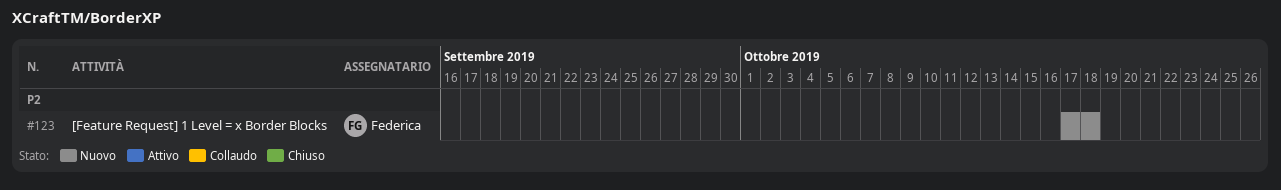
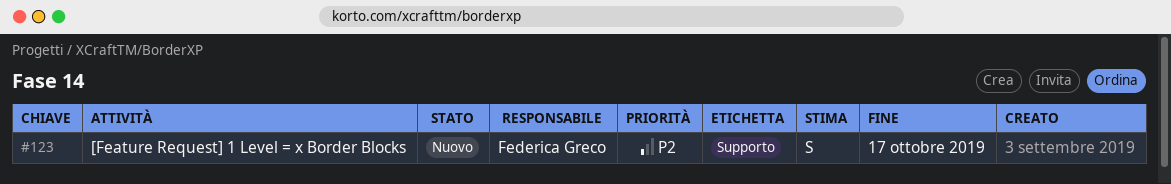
#123, due: Oct 18 -> Oct 17

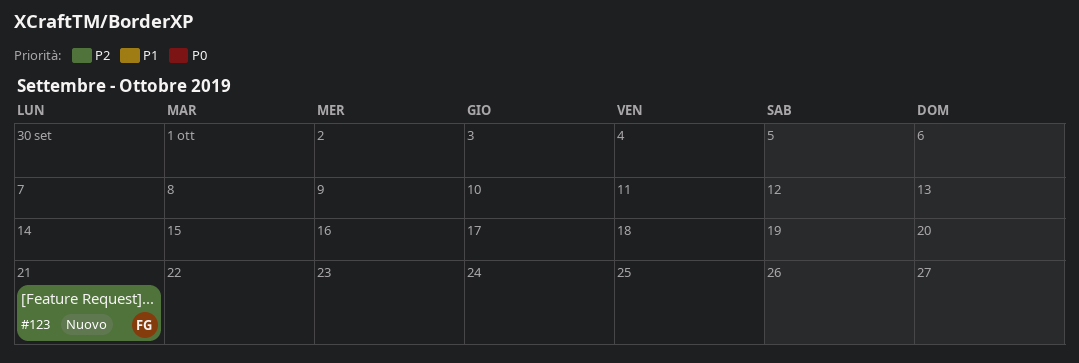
#123, due: Oct 17 -> Oct 21

